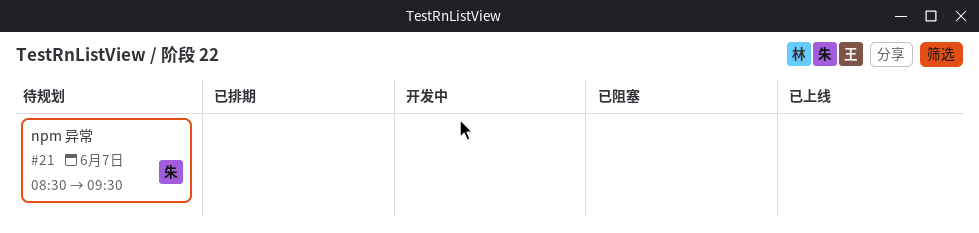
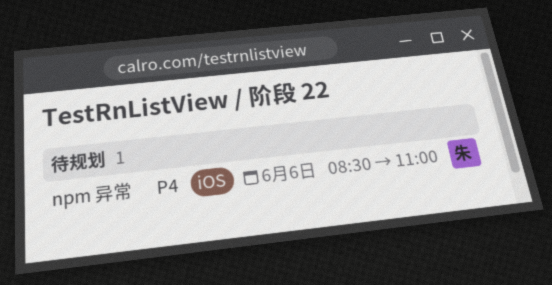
npm 异常, day: Jun 7 -> Jun 6
npm 异常, ends: 09:30 -> 11:00

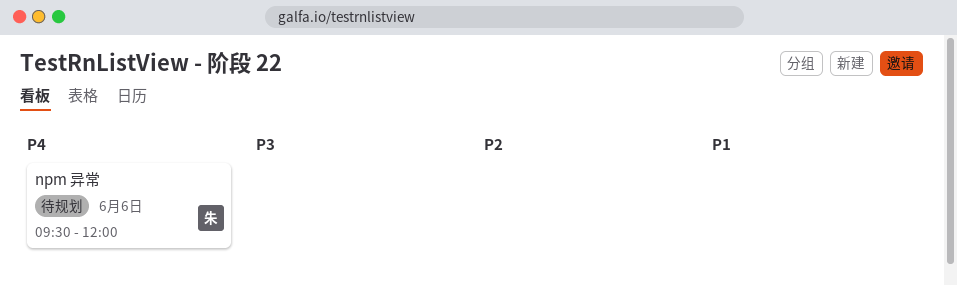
npm 异常, begins: 08:30 -> 09:30
npm 异常, ends: 11:00 -> 12:00

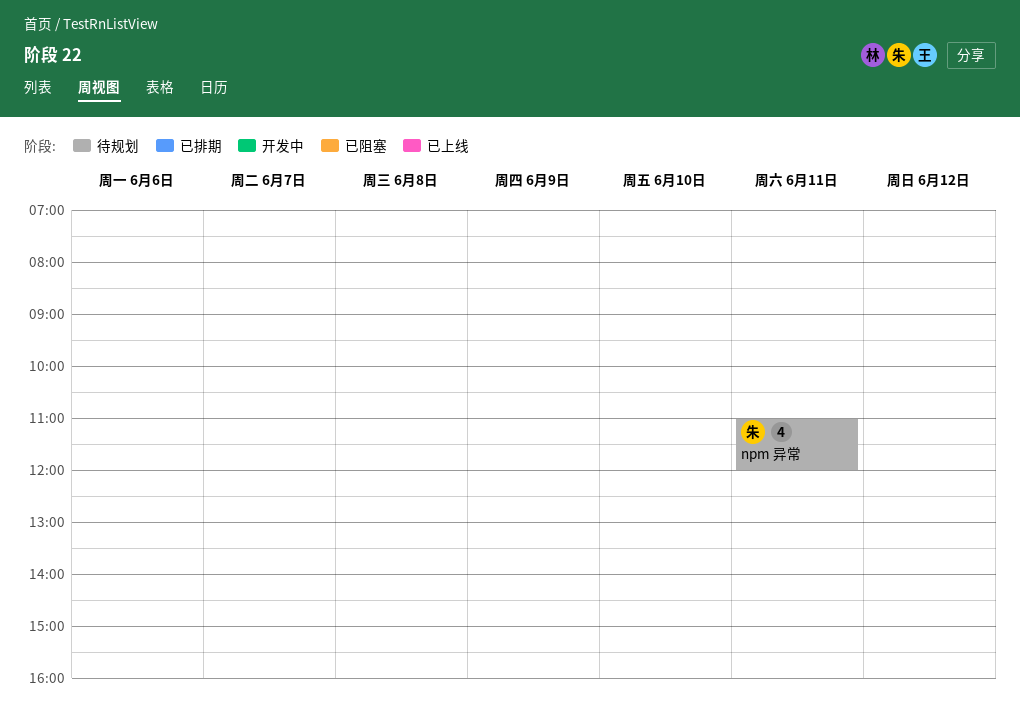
npm 异常, day: Jun 6 -> Jun 11
npm 异常, begins: 09:30 -> 11:00

